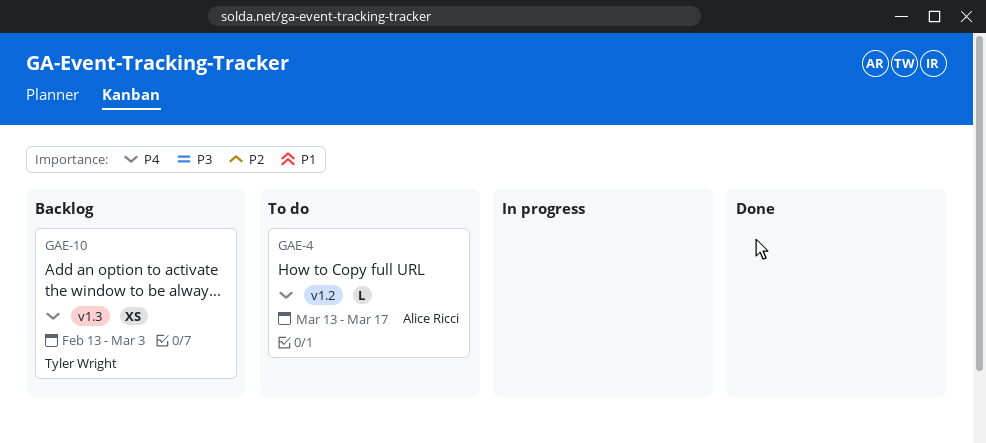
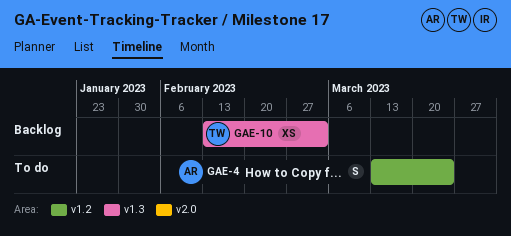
GAE-4, estimate: L -> S
GAE-4, due: Mar 17 -> Mar 24

